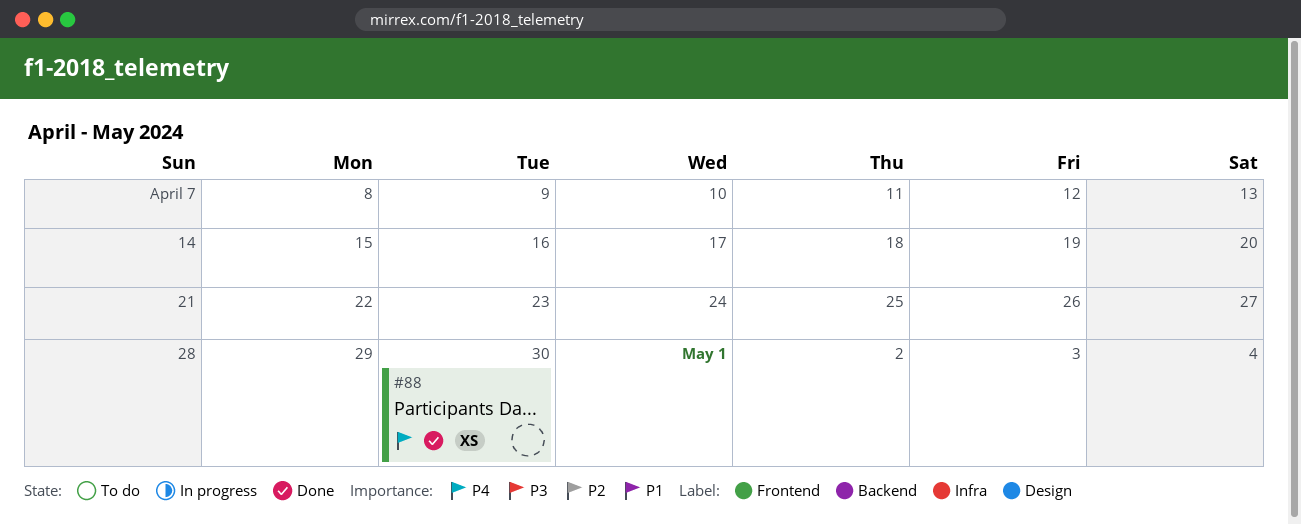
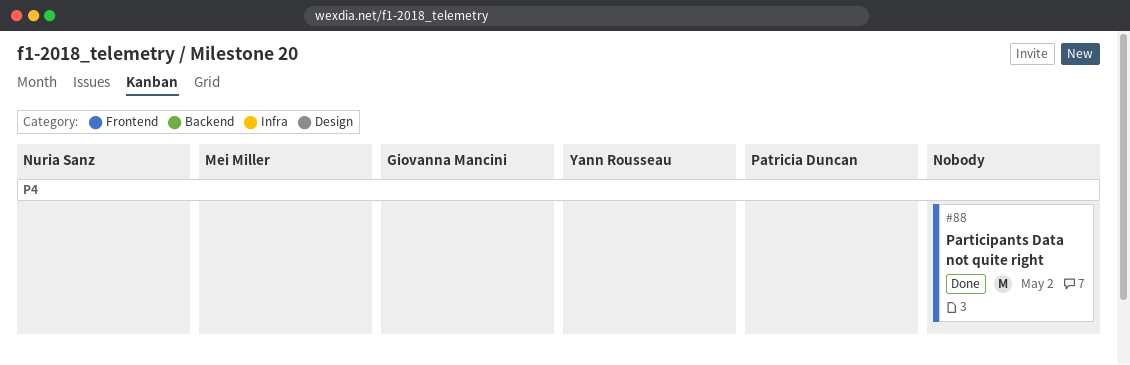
#88, estimate: XS -> M
#88, due: Apr 30 -> May 2

